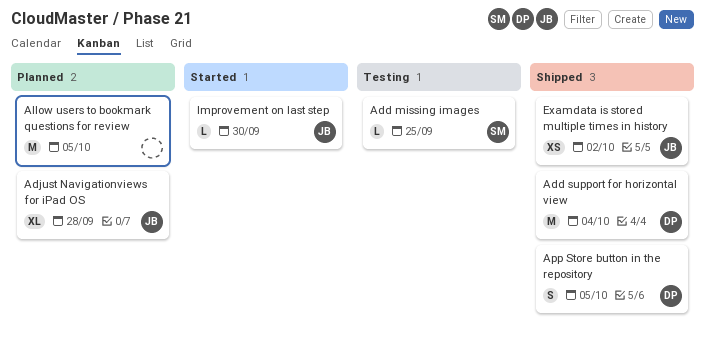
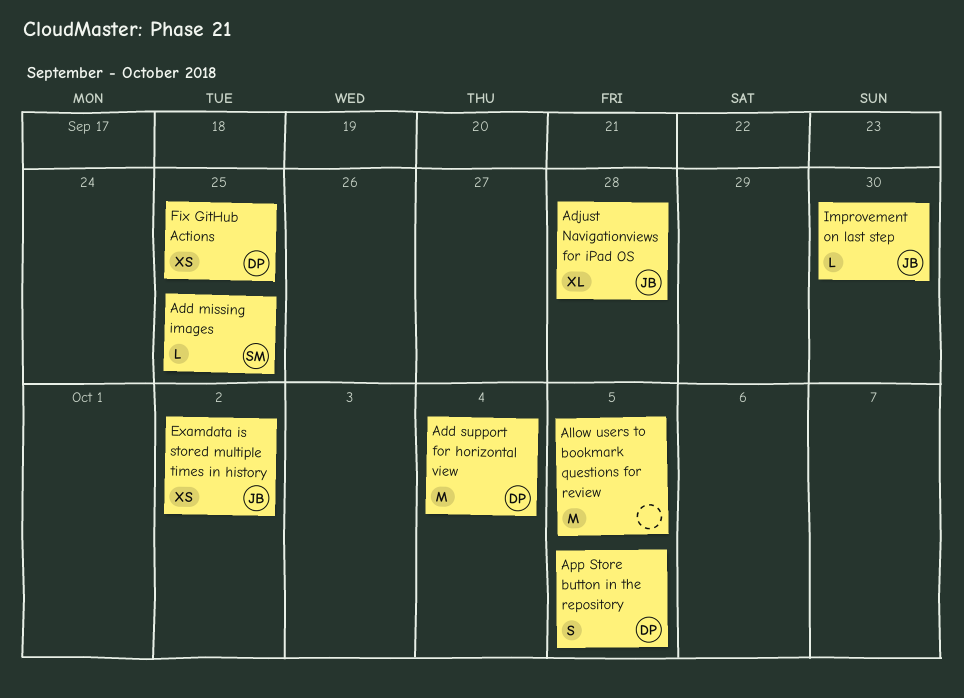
Fix GitHub Actions: none -> present

